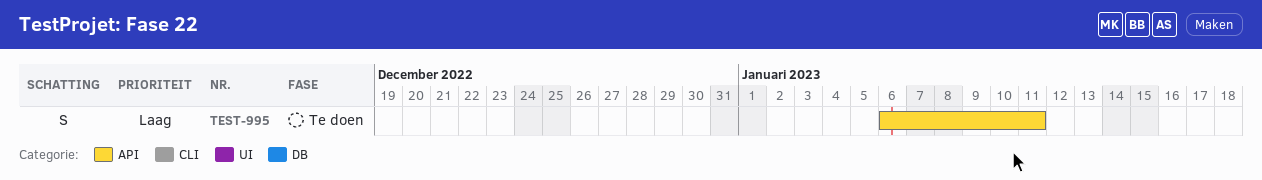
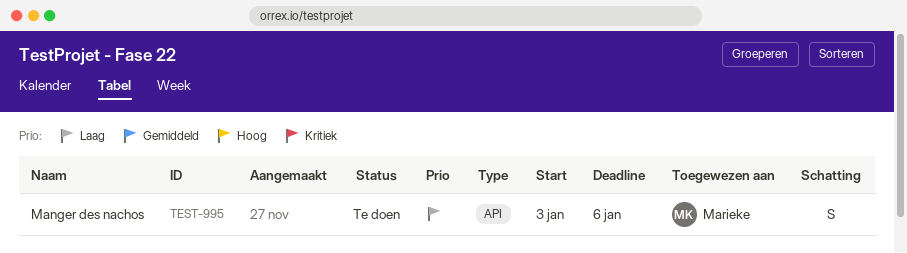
TEST-995, start: Jan 6 -> Jan 3
TEST-995, due: Jan 11 -> Jan 6

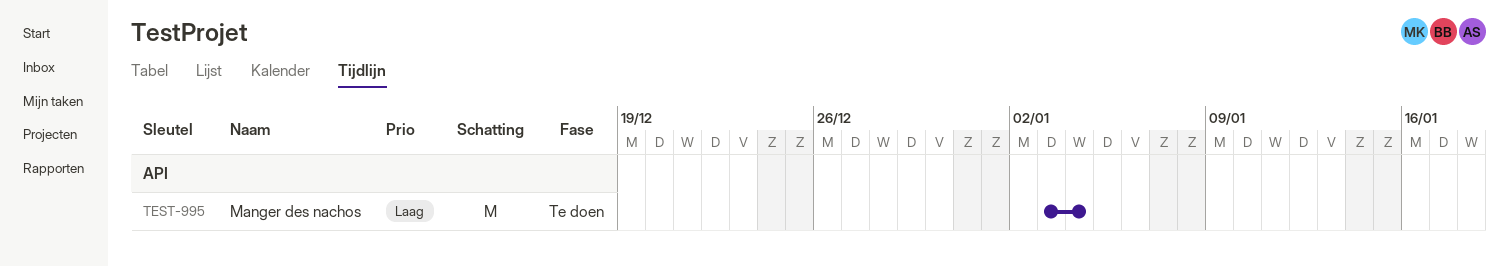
TEST-995, estimate: S -> M
TEST-995, due: Jan 6 -> Jan 4

